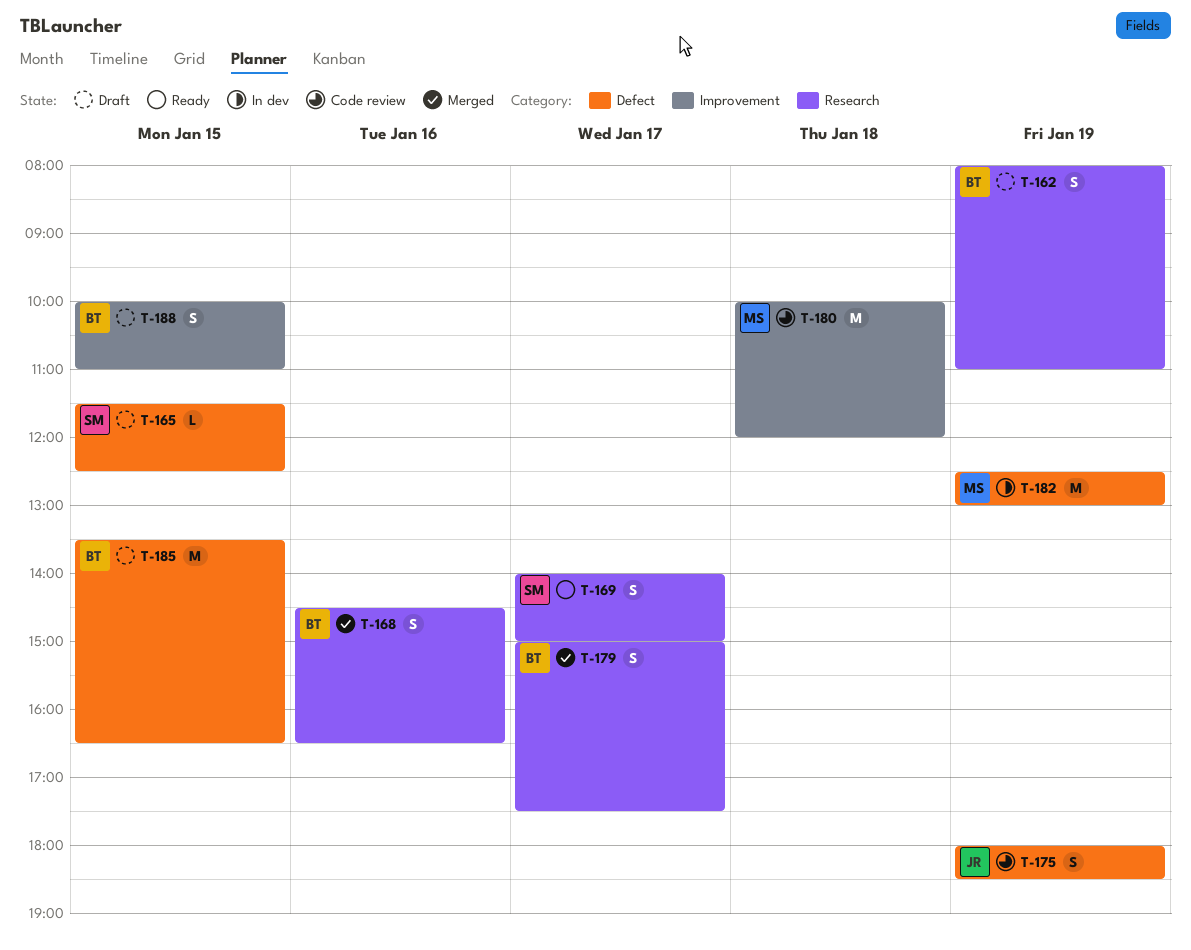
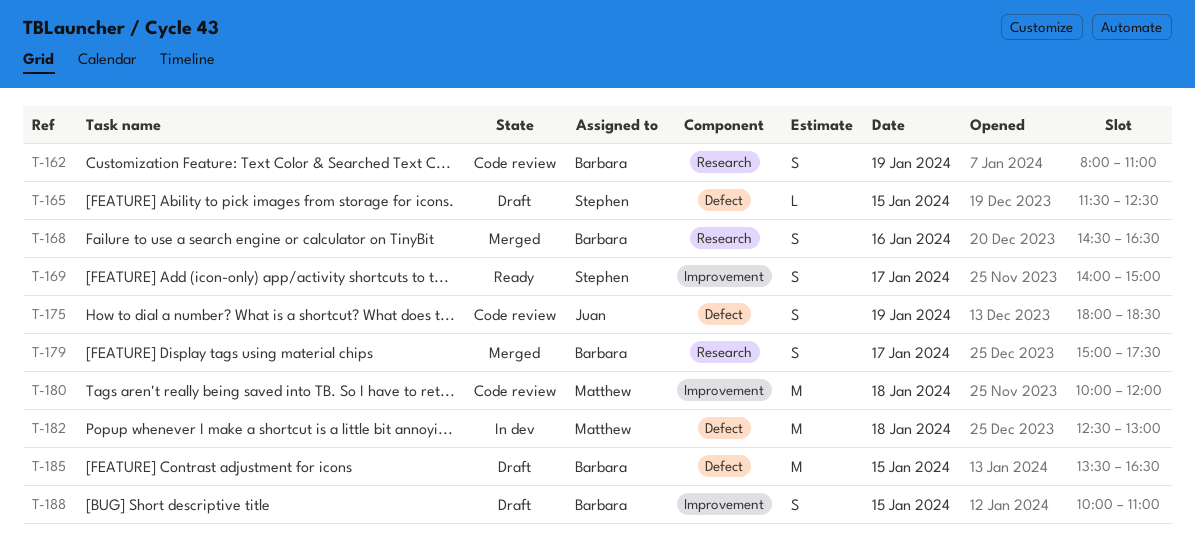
T-162, status: Draft -> Code review
T-169, label: Research -> Improvement
T-182, day: Jan 19 -> Jan 18

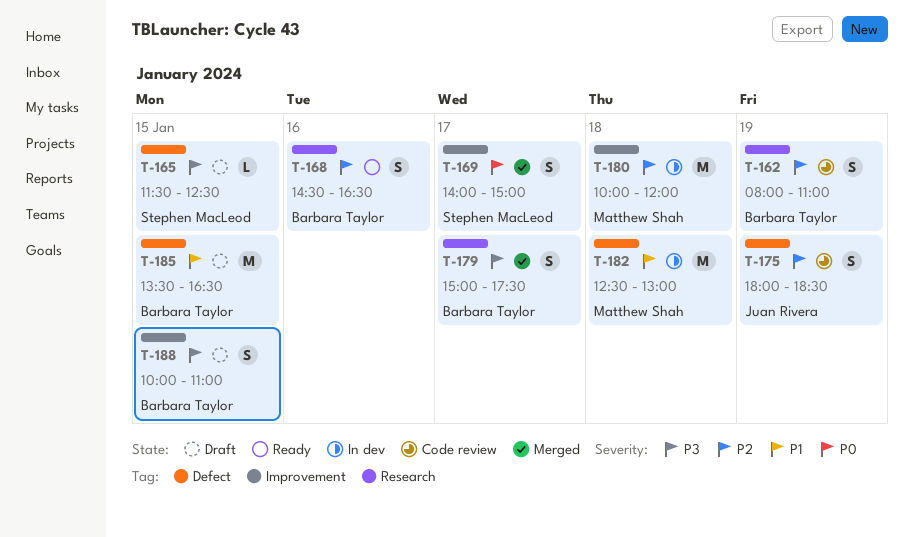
T-168, status: Merged -> Ready
T-169, status: Ready -> Merged
T-180, status: Code review -> In dev

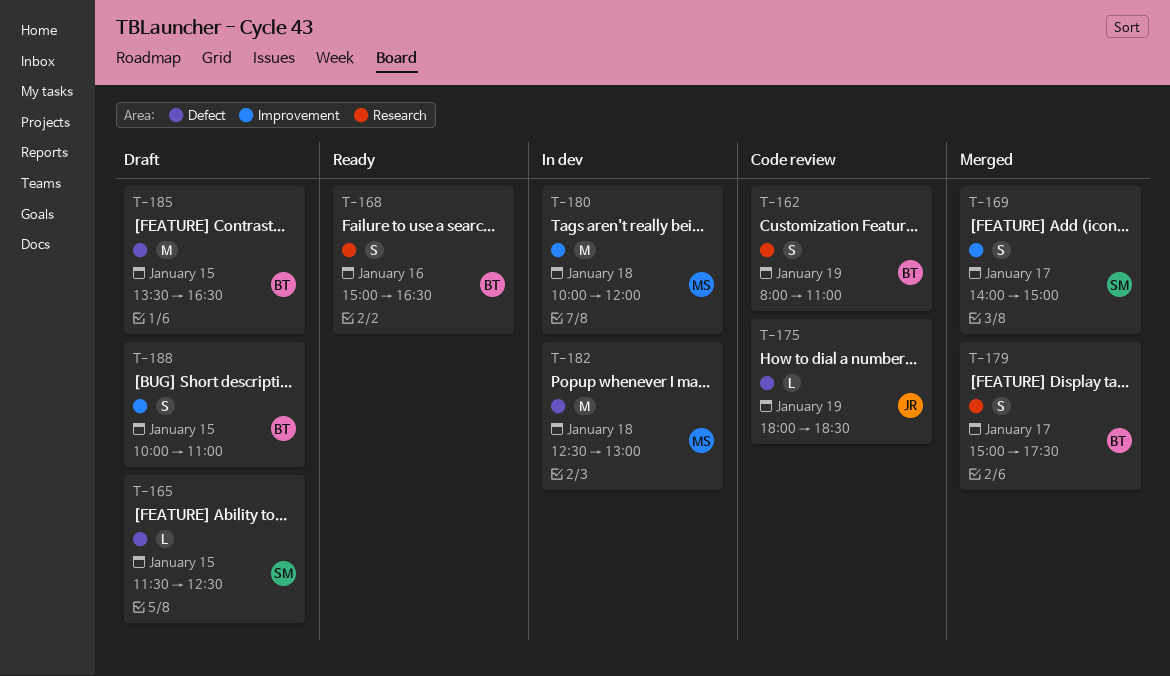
T-168, begins: 14:30 -> 15:00
T-175, estimate: S -> L

